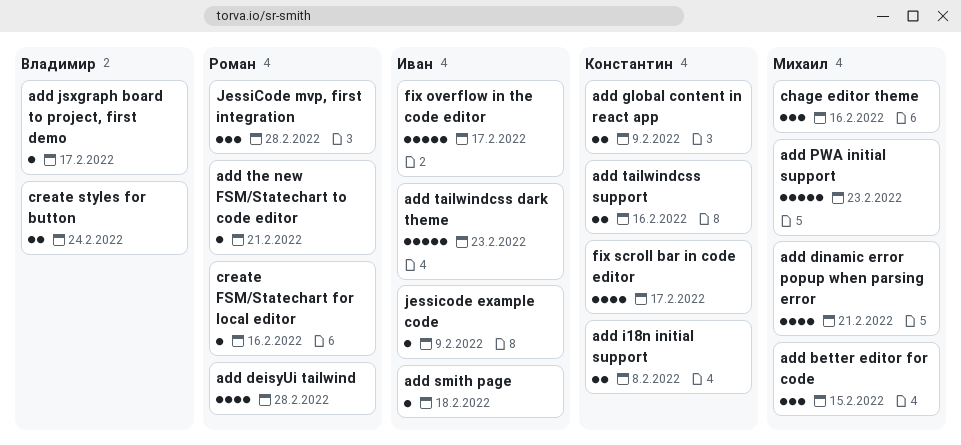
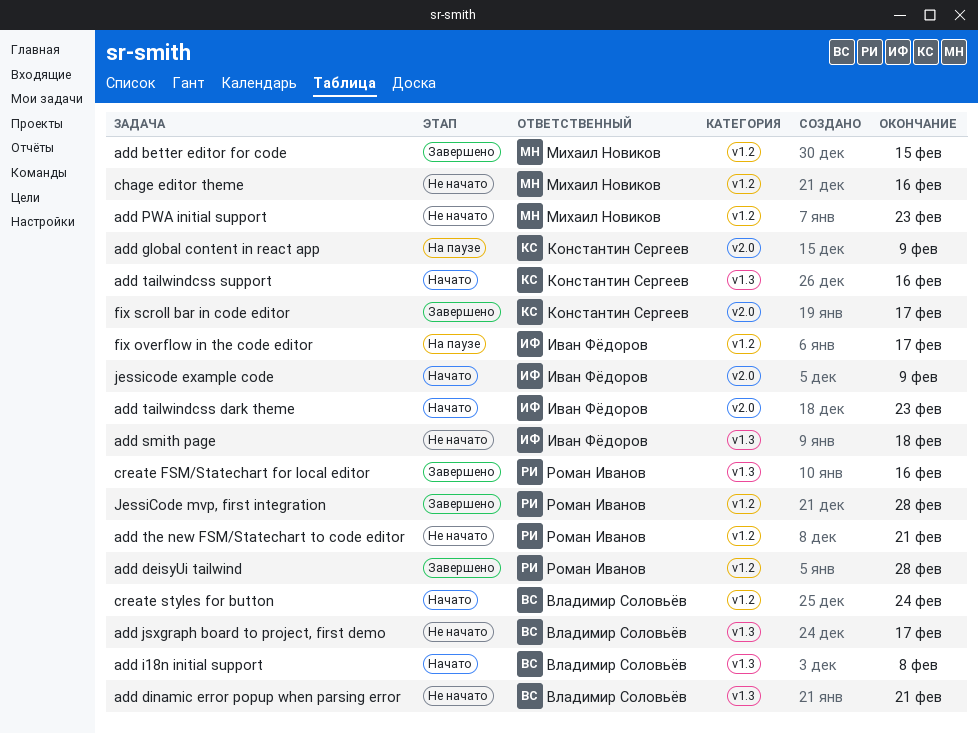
add dinamic error popup when parsing error, owner: Михаил Новиков -> Владимир Соловьёв
add i18n initial support, owner: Константин Сергеев -> Владимир Соловьёв

